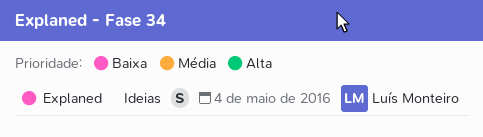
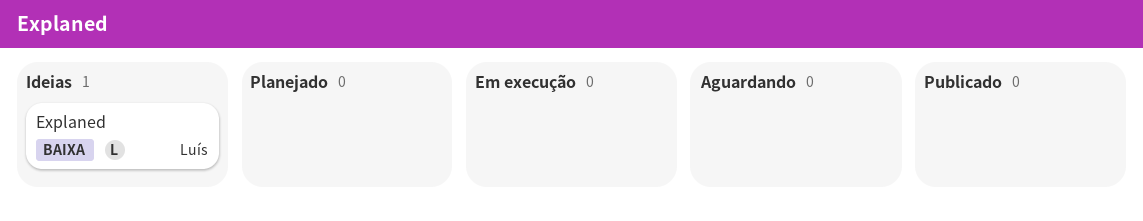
Explaned, estimate: S -> L

